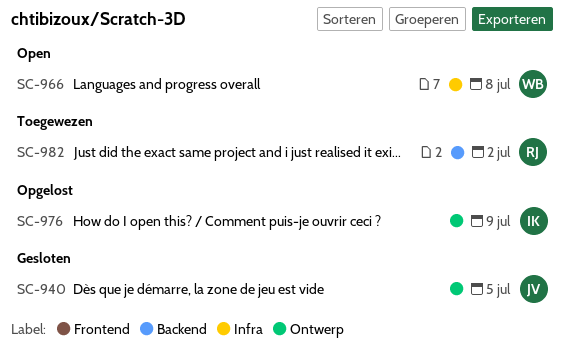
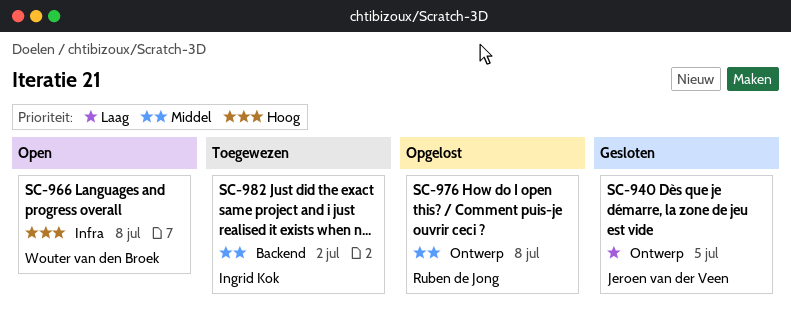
SC-976, owner: Ingrid Kok -> Ruben de Jong
SC-976, due: Jul 9 -> Jul 8
SC-982, owner: Ruben de Jong -> Ingrid Kok

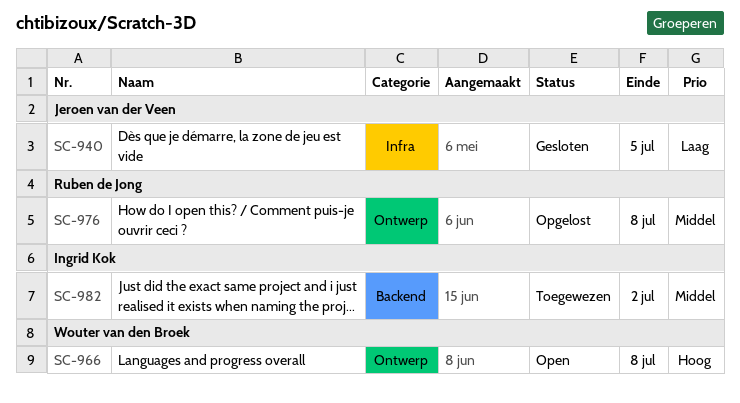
SC-940, label: Ontwerp -> Infra
SC-966, label: Infra -> Ontwerp

